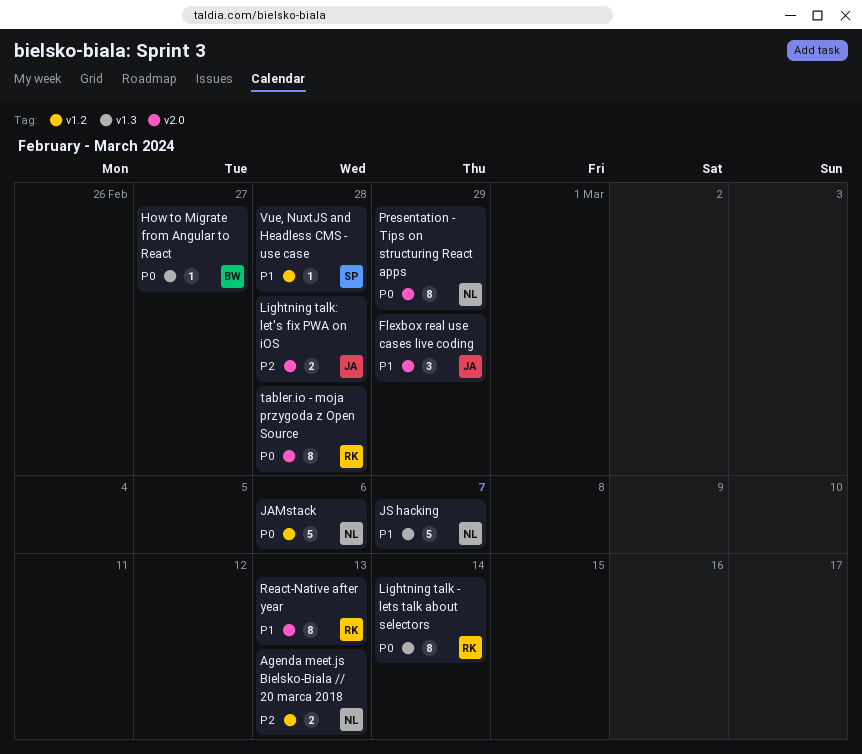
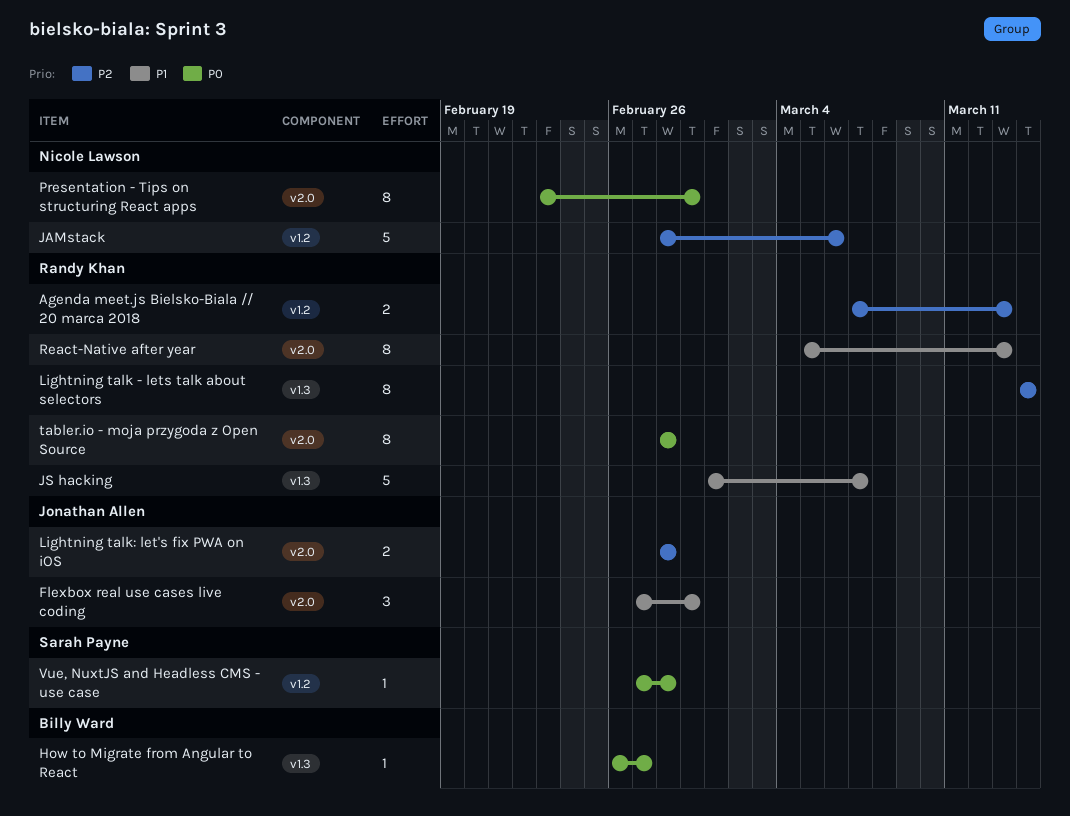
Agenda meet.js Bielsko-Biala // 20 marca 2018, owner: Nicole Lawson -> Randy Khan
JAMstack, priority: P0 -> P2
JS hacking, owner: Nicole Lawson -> Randy Khan
Lightning talk - lets talk about selectors, priority: P0 -> P2
Vue, NuxtJS and Headless CMS - use case, priority: P1 -> P0

